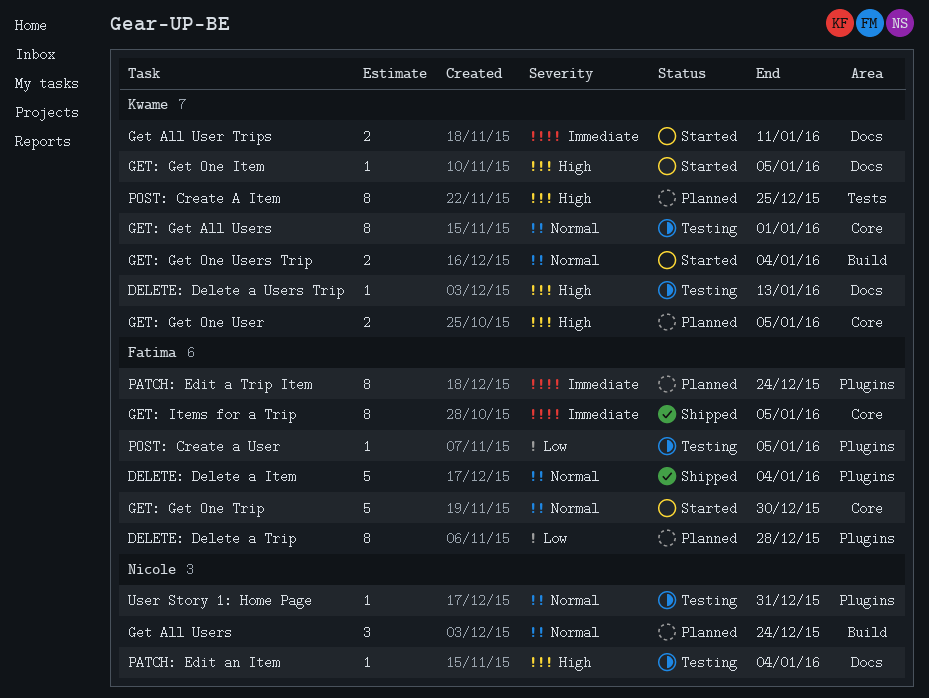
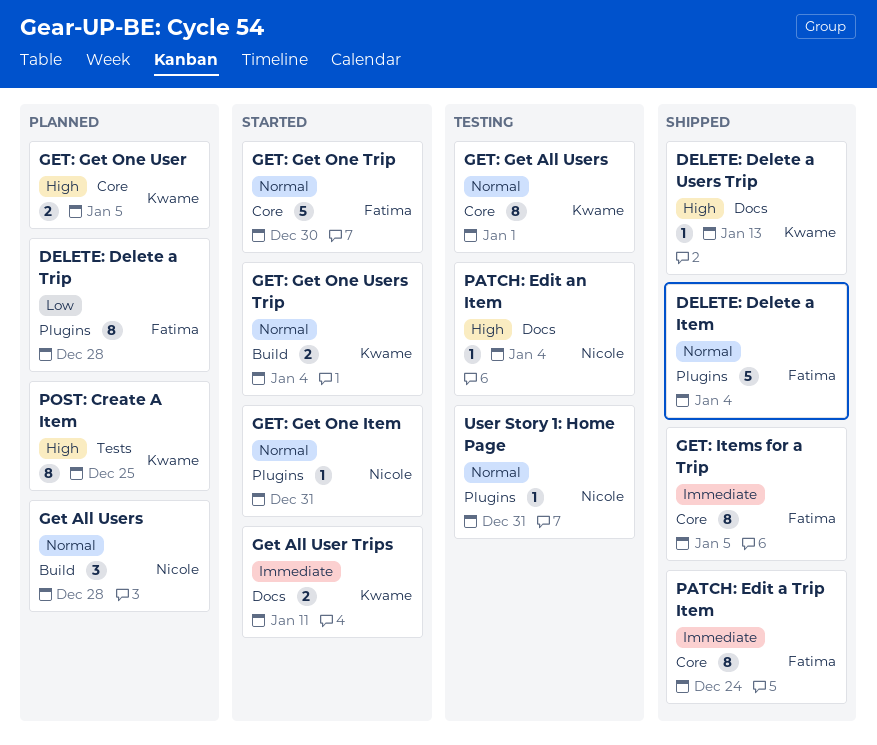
DELETE: Delete a Users Trip, status: Testing -> Shipped
Get All Users, due: Dec 24 -> Dec 28
GET: Get One Item, owner: Kwame -> Nicole
GET: Get One Item, priority: High -> Normal
GET: Get One Item, label: Docs -> Plugins
GET: Get One Item, due: Jan 5 -> Dec 31
PATCH: Edit a Trip Item, status: Planned -> Shipped
PATCH: Edit a Trip Item, label: Plugins -> Core
POST: Create a User: present -> none

